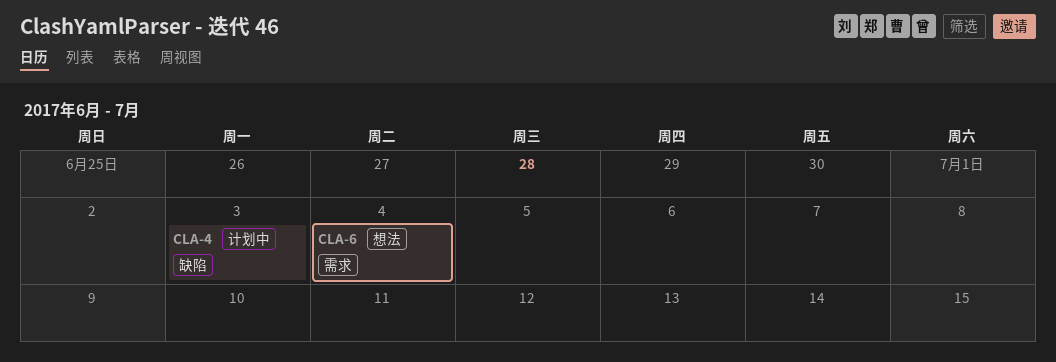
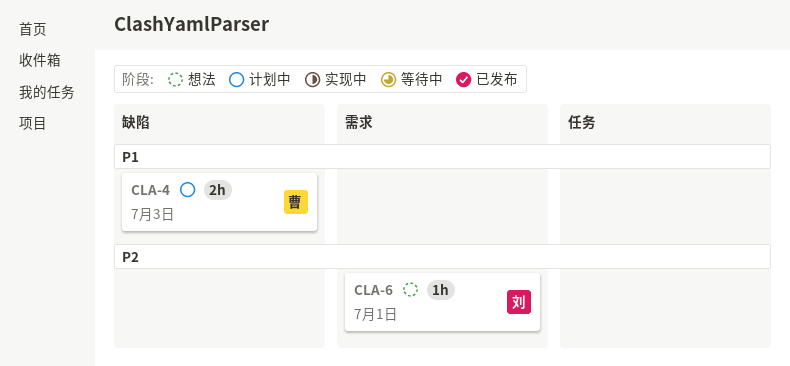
CLA-6, due: Jul 4 -> Jul 1

